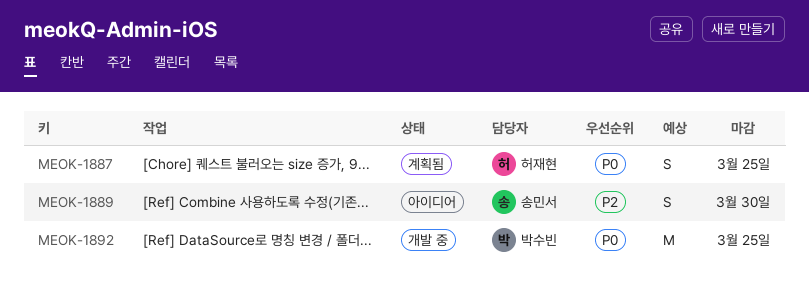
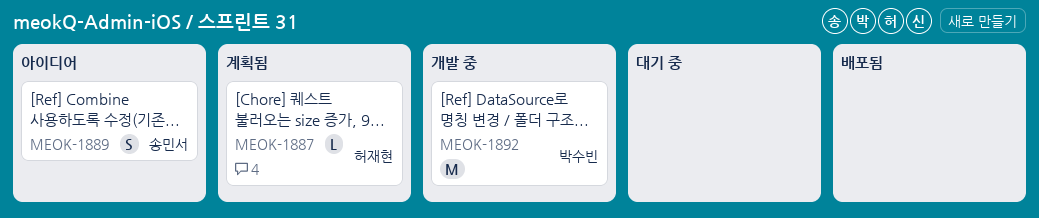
MEOK-1887, estimate: S -> L

